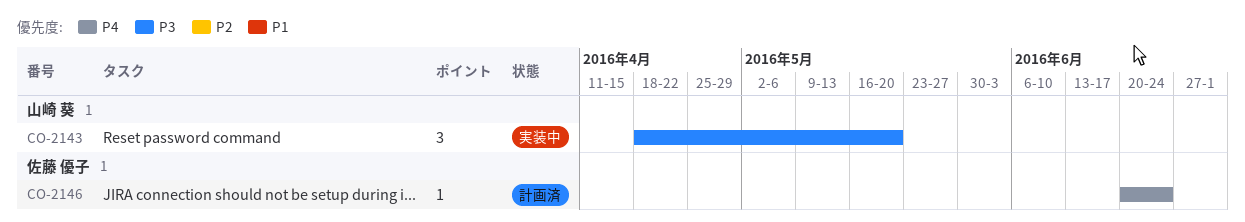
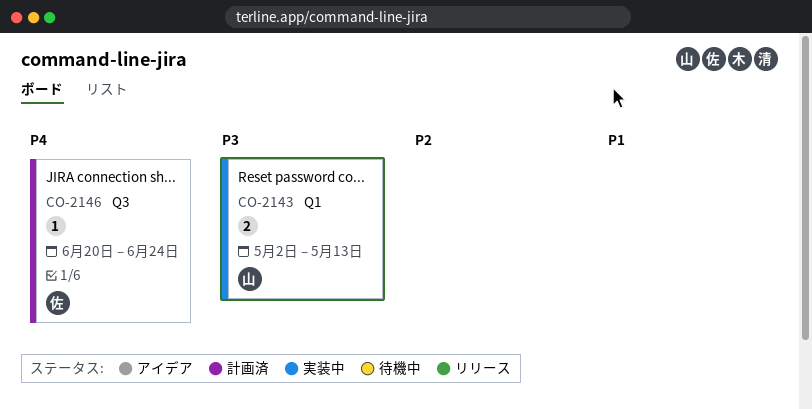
CO-2143, estimate: 3 -> 2
CO-2143, start: Apr 18 -> May 2
CO-2143, due: May 20 -> May 13

